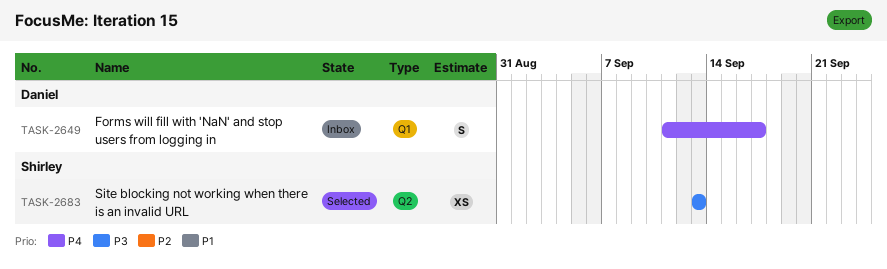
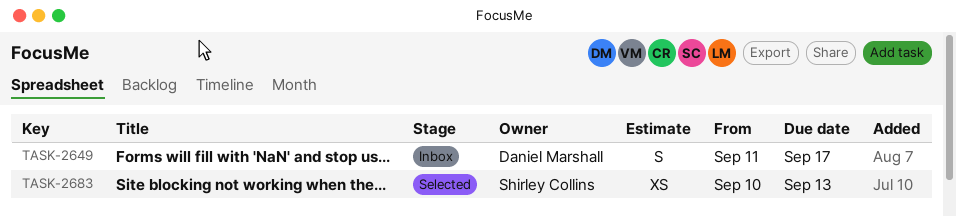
TASK-2683, start: Sep 13 -> Sep 10

